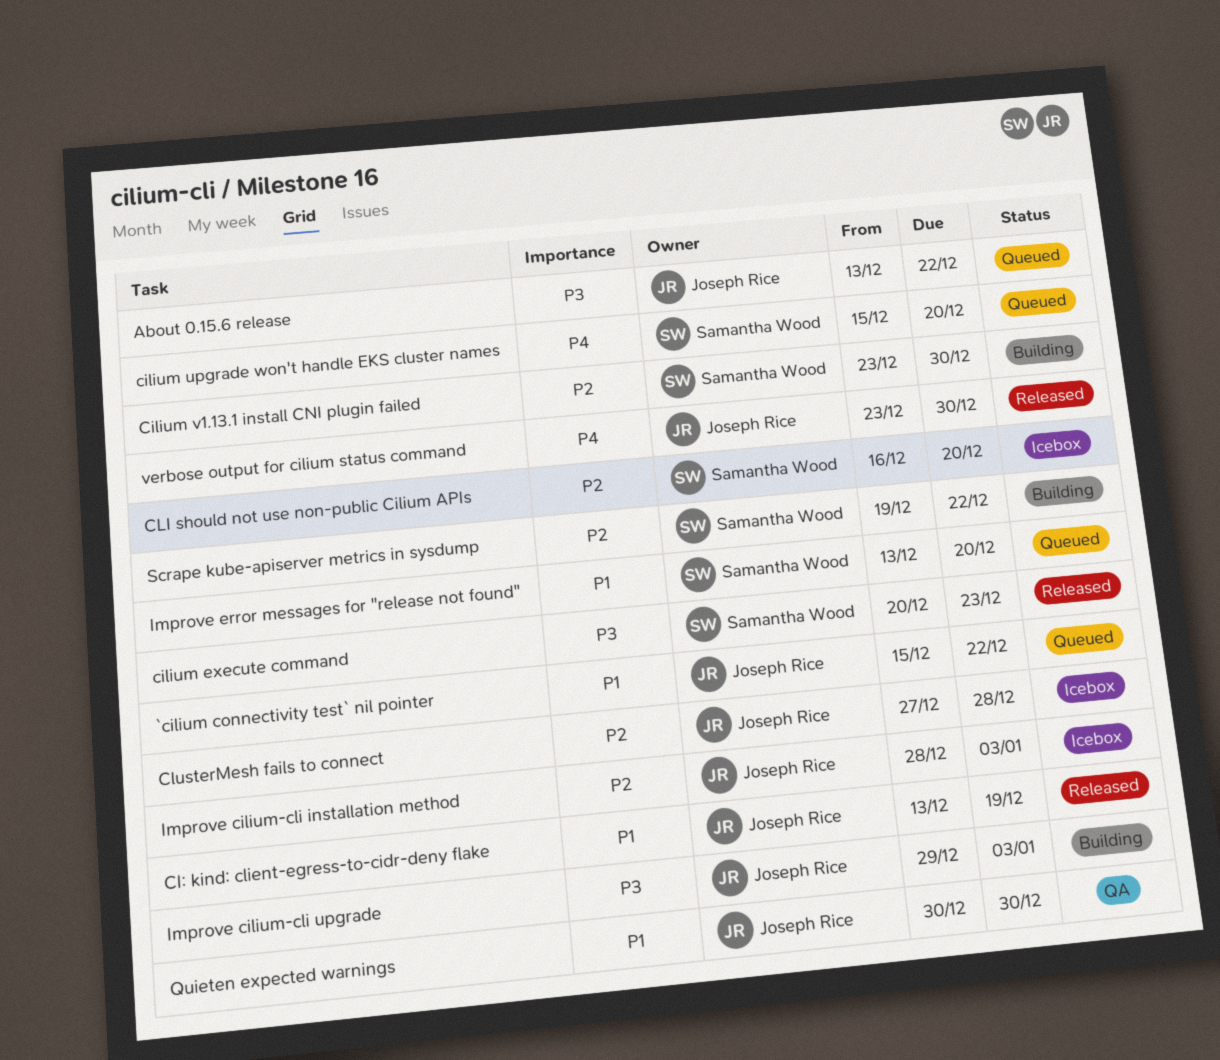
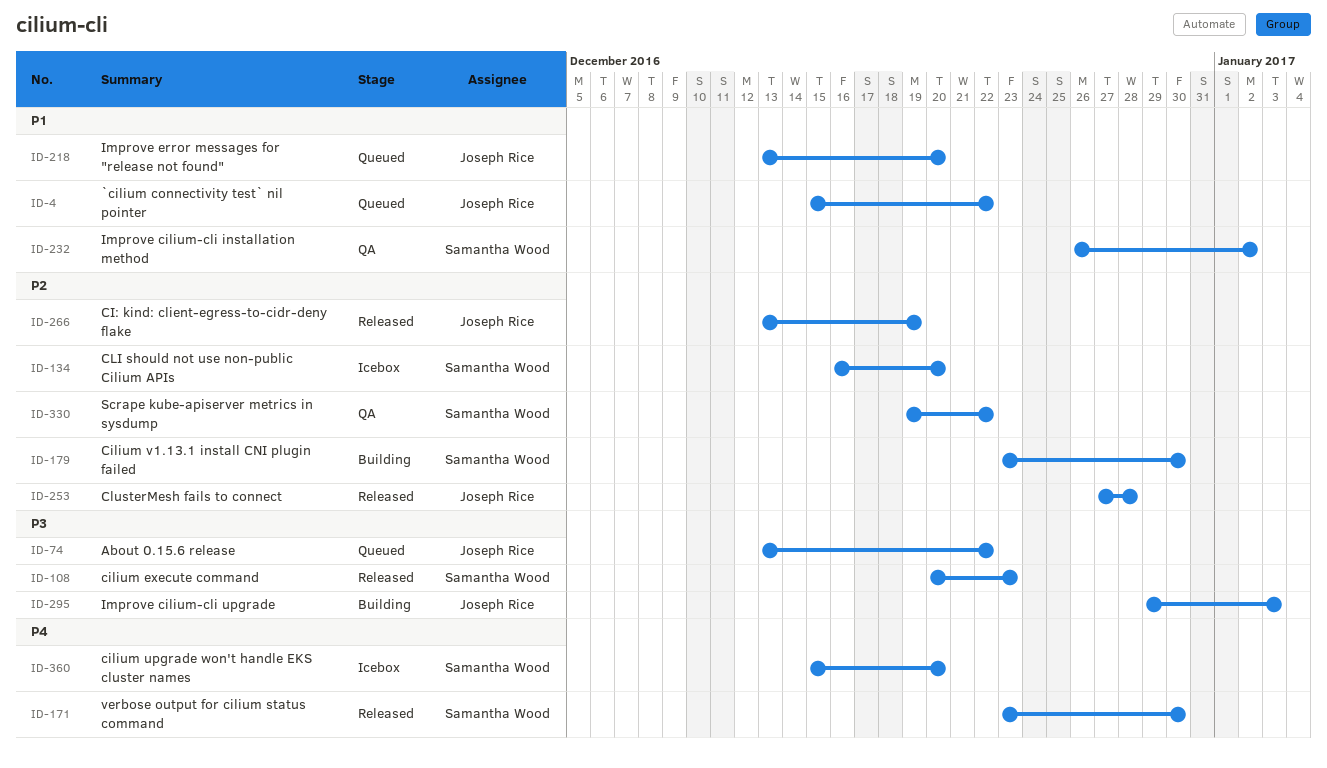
CI: kind: client-egress-to-cidr-deny flake, priority: P1 -> P2
cilium upgrade won't handle EKS cluster names, status: Queued -> Icebox
ClusterMesh fails to connect, status: Icebox -> Released
Improve cilium-cli installation method, status: Icebox -> QA
Improve cilium-cli installation method, owner: Joseph Rice -> Samantha Wood
Improve cilium-cli installation method, priority: P2 -> P1
Improve cilium-cli installation method, start: Dec 28 -> Dec 26
Improve cilium-cli installation method, due: Jan 3 -> Jan 2
Improve error messages for "release not found", owner: Samantha Wood -> Joseph Rice
Quieten expected warnings: present -> none
Scrape kube-apiserver metrics in sysdump, status: Building -> QA
verbose output for cilium status command, owner: Joseph Rice -> Samantha Wood

